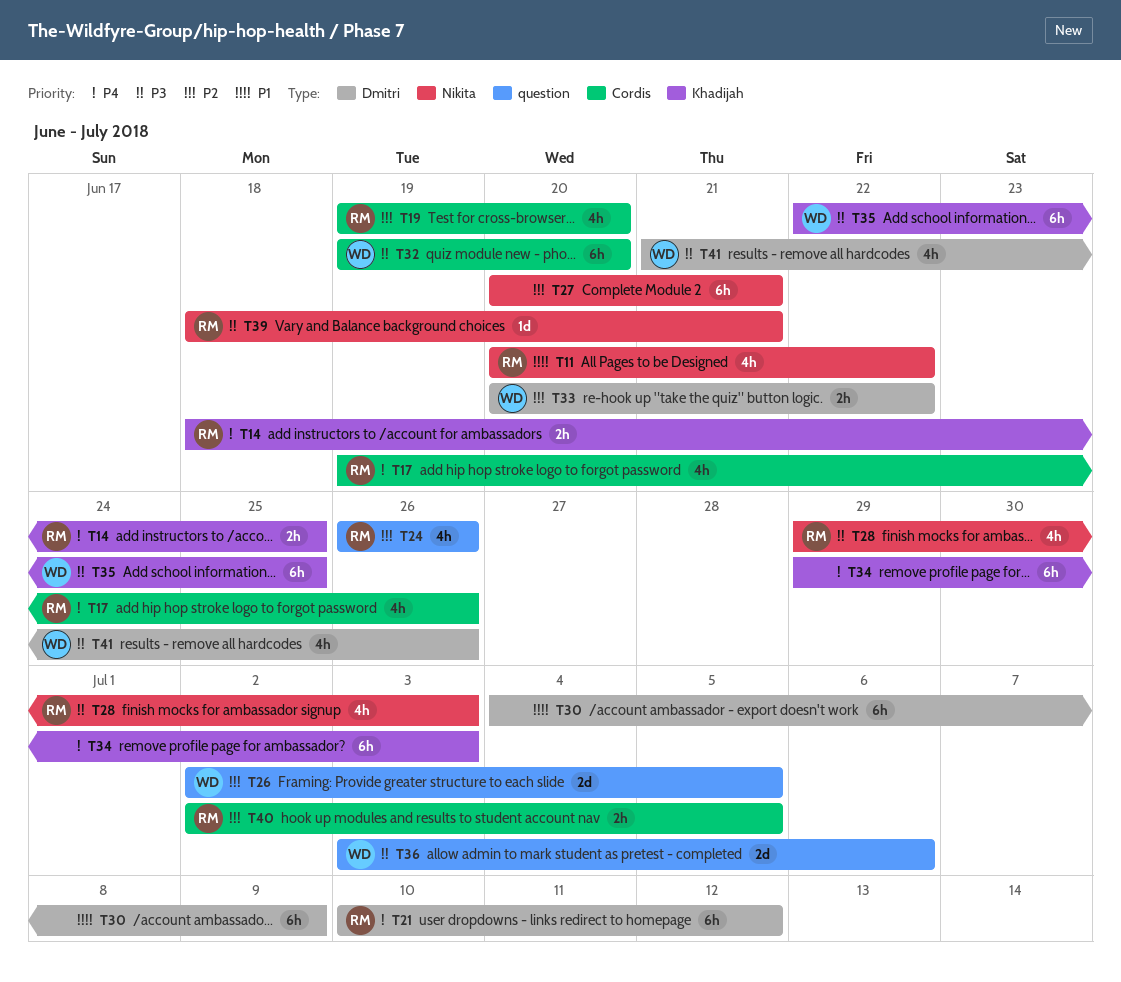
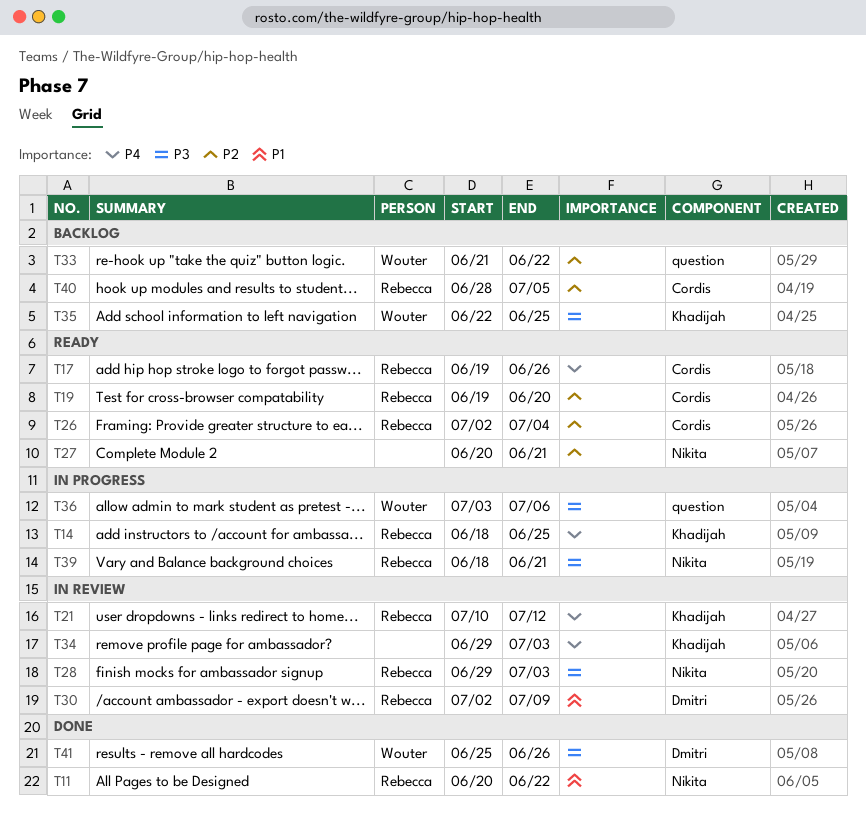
T21, label: Dmitri -> Khadijah
T24: present -> none
T26, owner: Wouter -> Rebecca
T26, label: question -> Cordis
T26, due: Jul 5 -> Jul 4
T30, owner: none -> Rebecca
T30, start: Jul 4 -> Jul 2
T32: present -> none
T33, label: Dmitri -> question
T33, start: Jun 20 -> Jun 21
T40, start: Jul 2 -> Jun 28
T41, start: Jun 21 -> Jun 25

